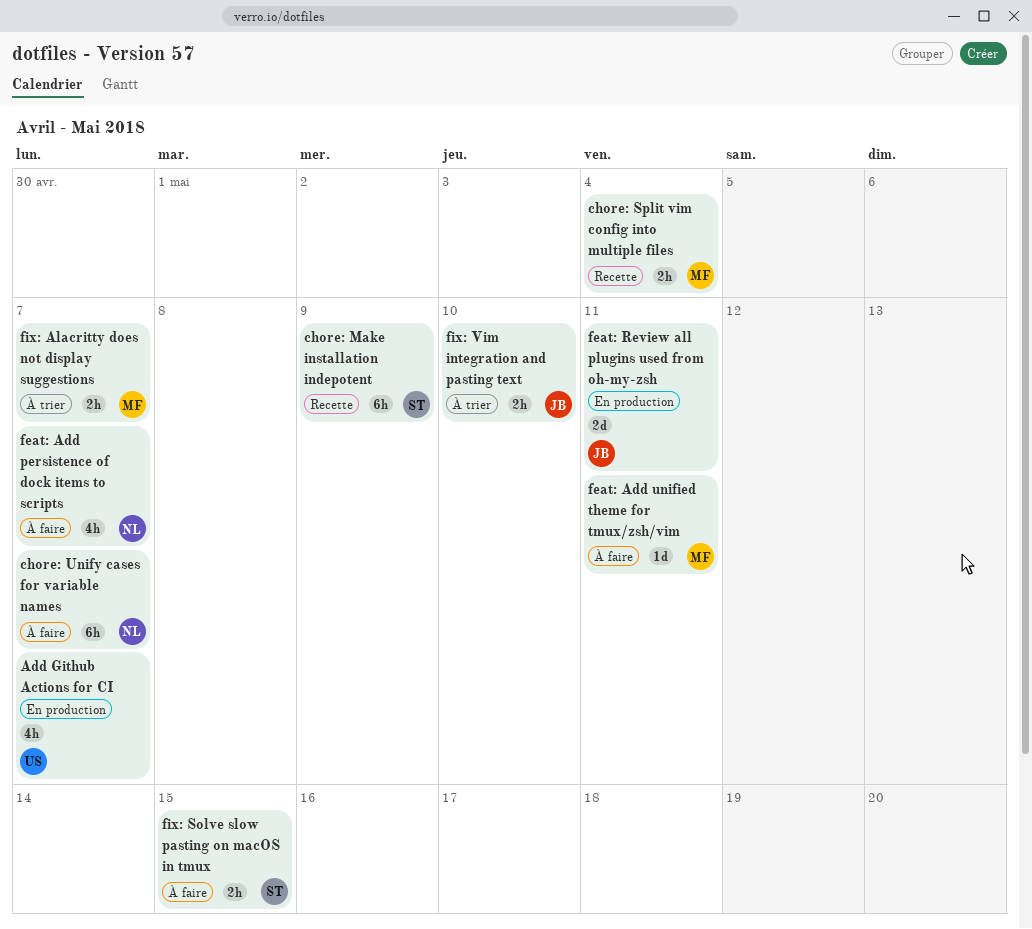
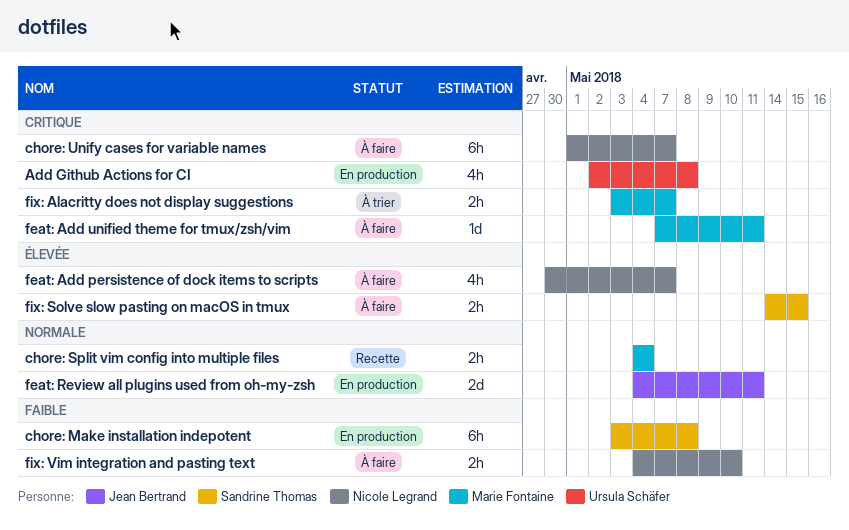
Add Github Actions for CI, due: May 7 -> May 8
chore: Make installation indepotent, status: Recette -> En production
chore: Make installation indepotent, due: May 9 -> May 8
fix: Vim integration and pasting text, status: À trier -> À faire
fix: Vim integration and pasting text, owner: Jean Bertrand -> Nicole Legrand

